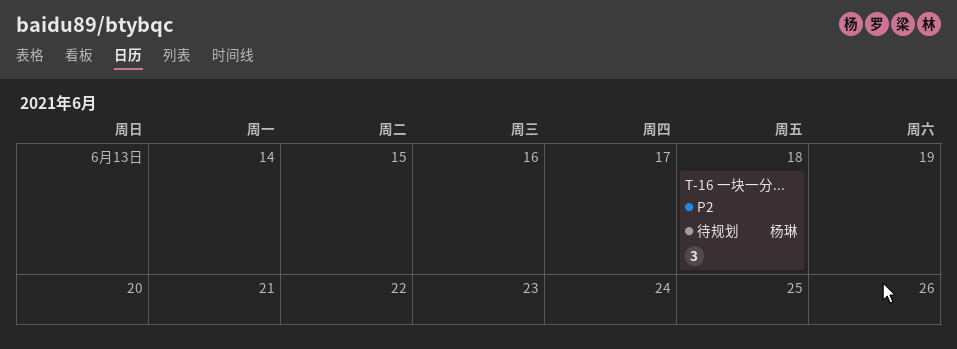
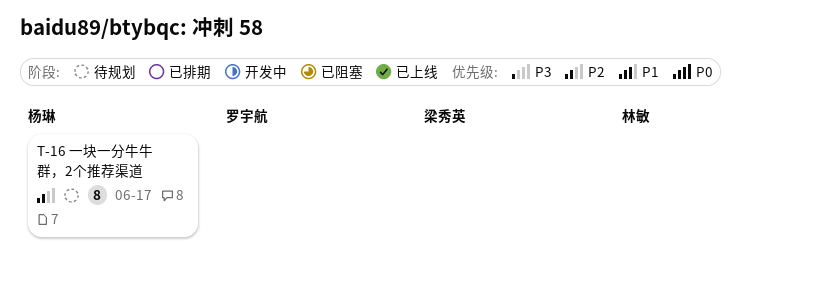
T-16, estimate: 3 -> 8
T-16, due: Jun 18 -> Jun 17

